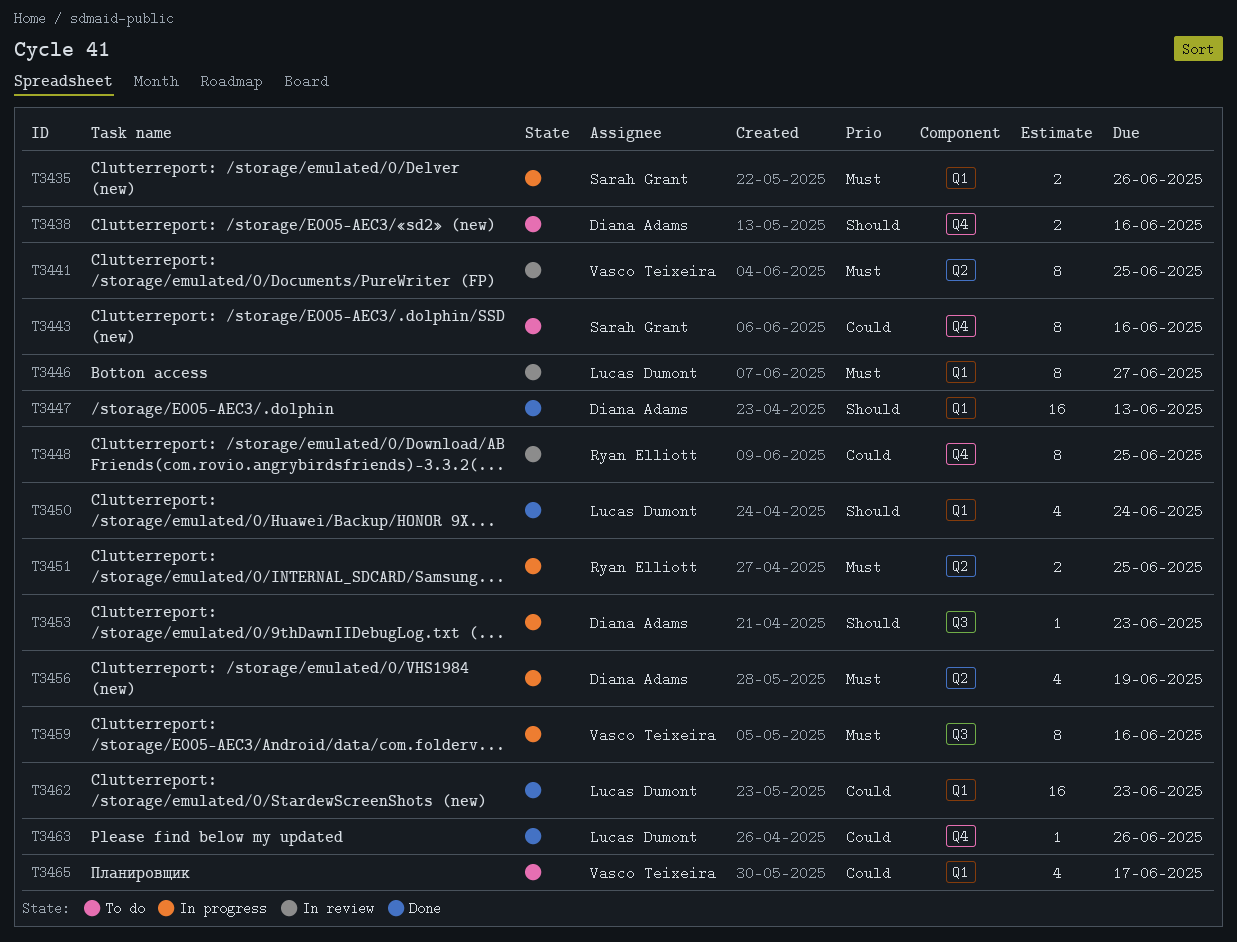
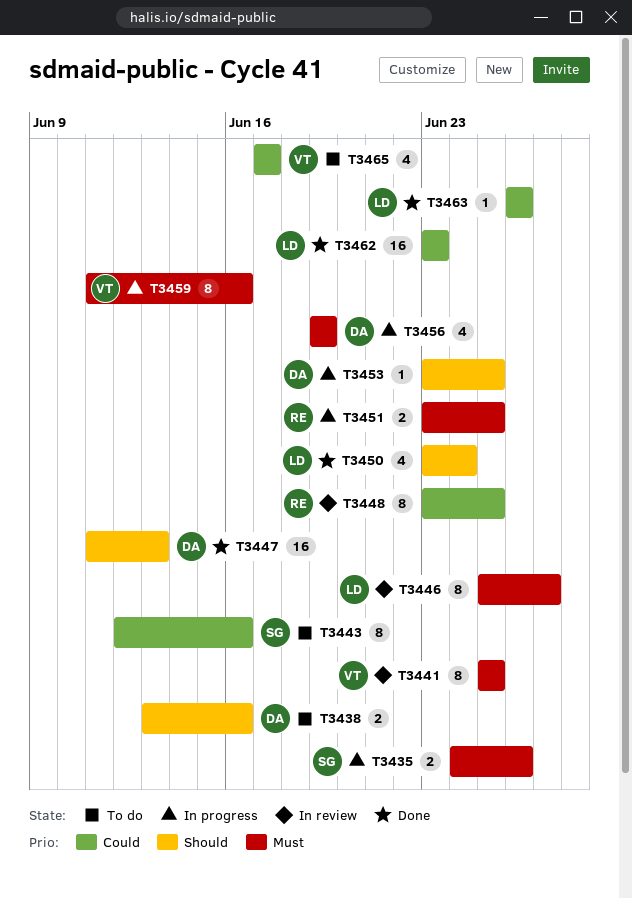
T3453, due: Jun 23 -> Jun 25

